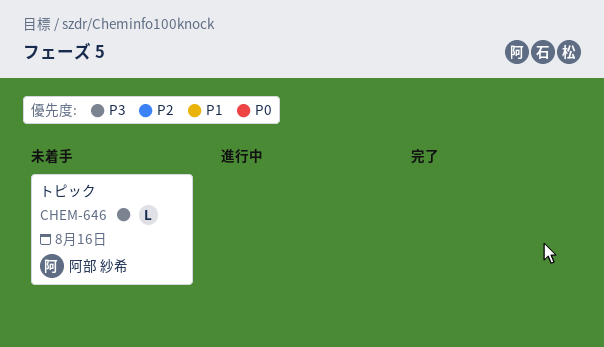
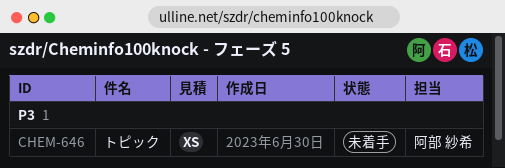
CHEM-646, estimate: L -> XS

